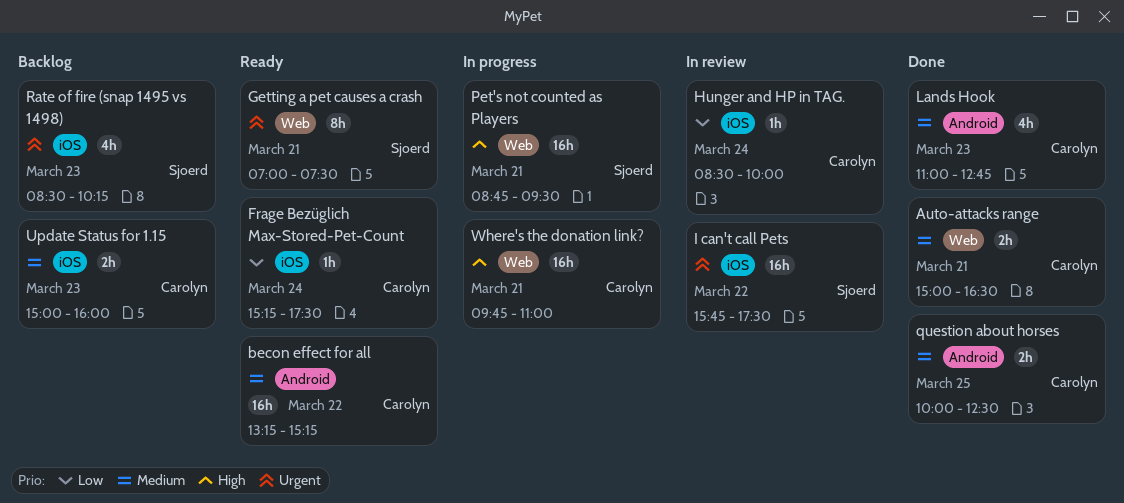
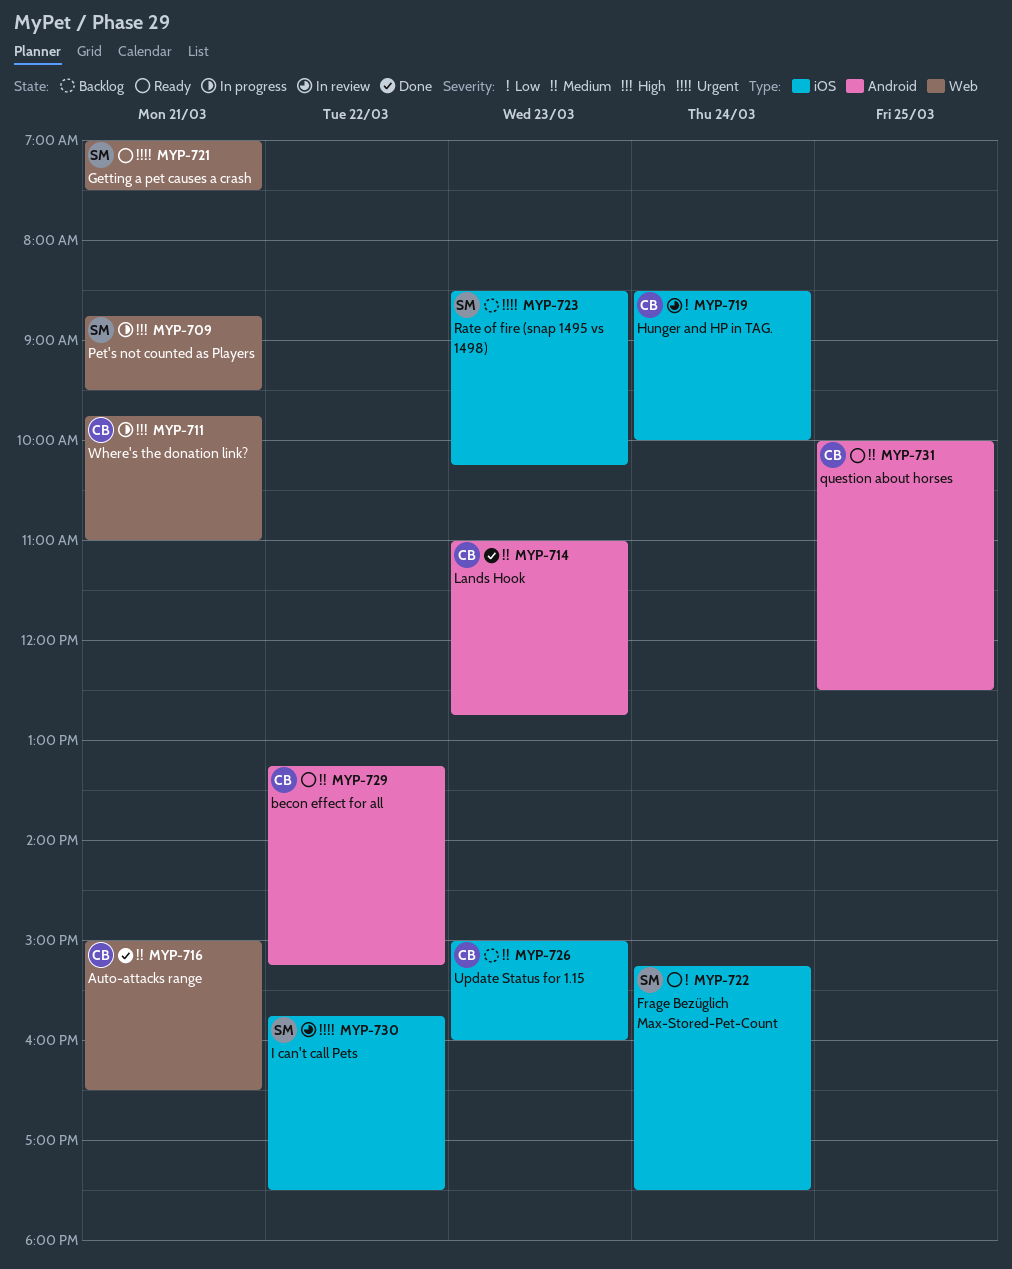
Frage Bezüglich Max-Stored-Pet-Count, owner: Carolyn -> Sjoerd
question about horses, status: Done -> Ready

